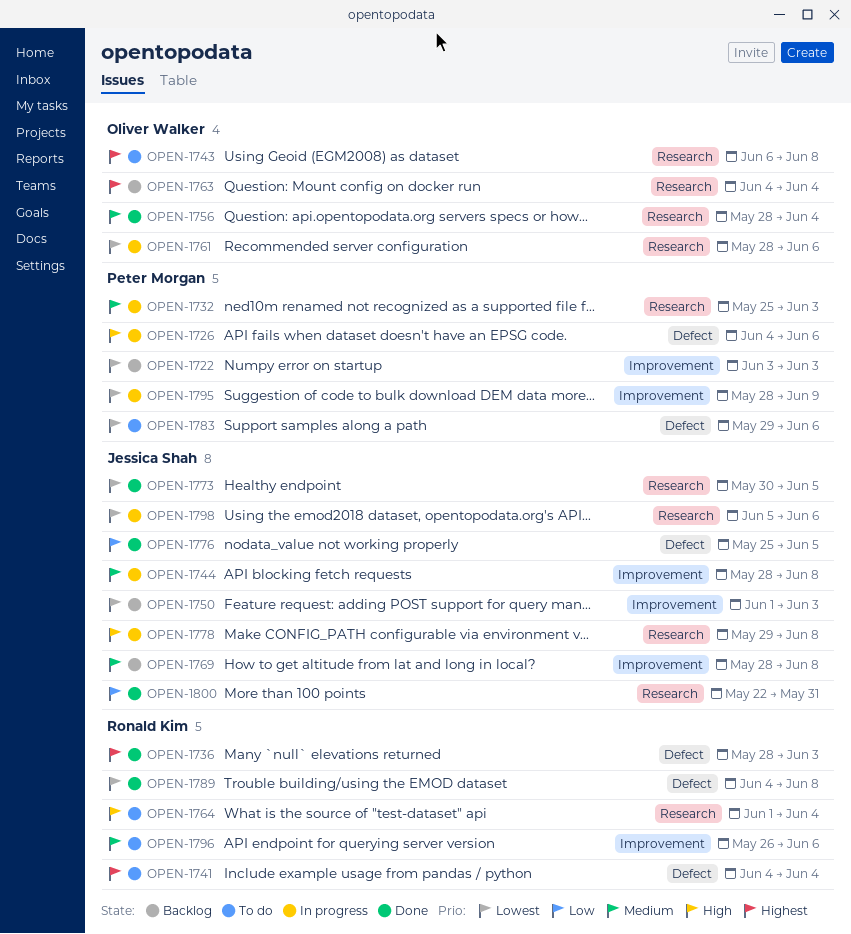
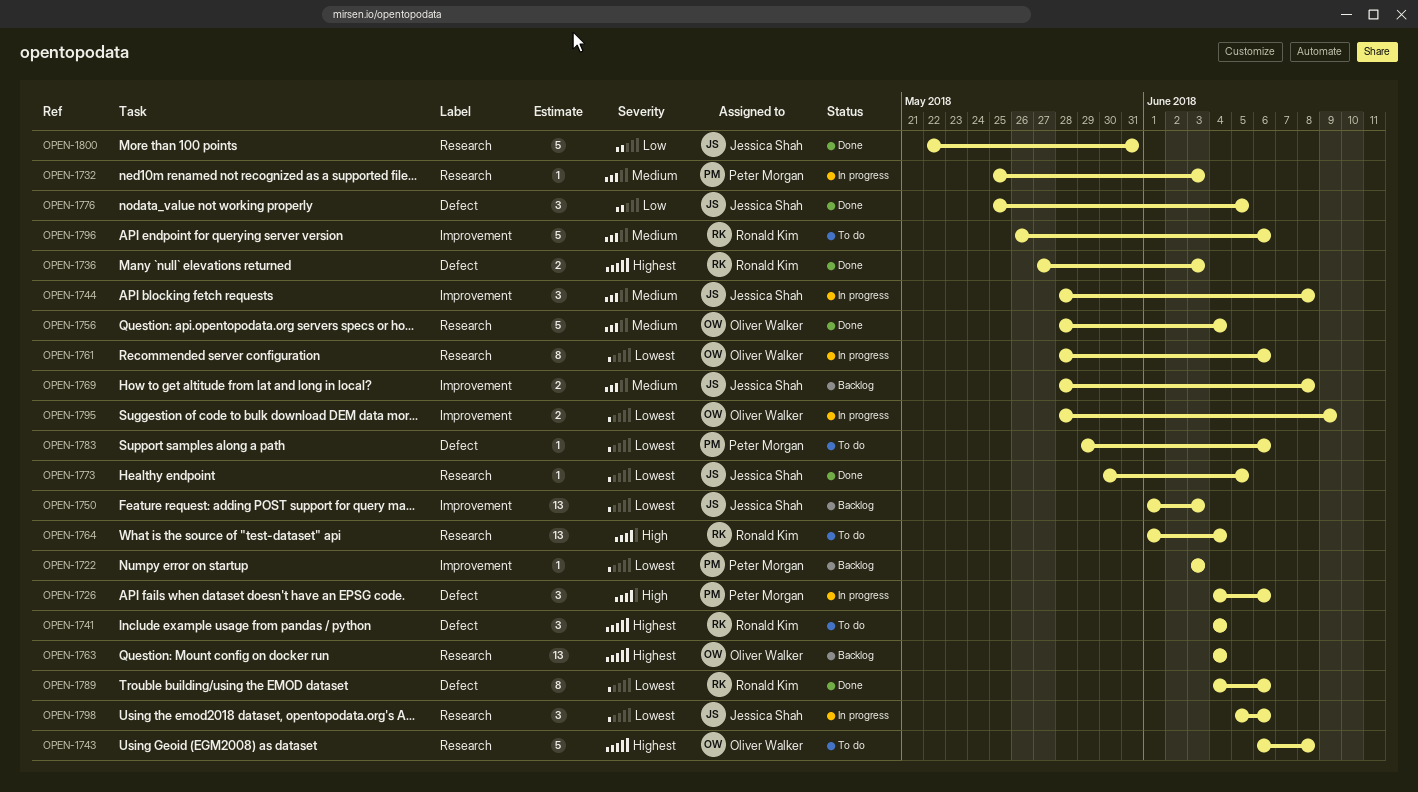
OPEN-1736, start: May 28 -> May 27
OPEN-1778: present -> none
OPEN-1789, due: Jun 8 -> Jun 6
OPEN-1795, owner: Peter Morgan -> Oliver Walker

